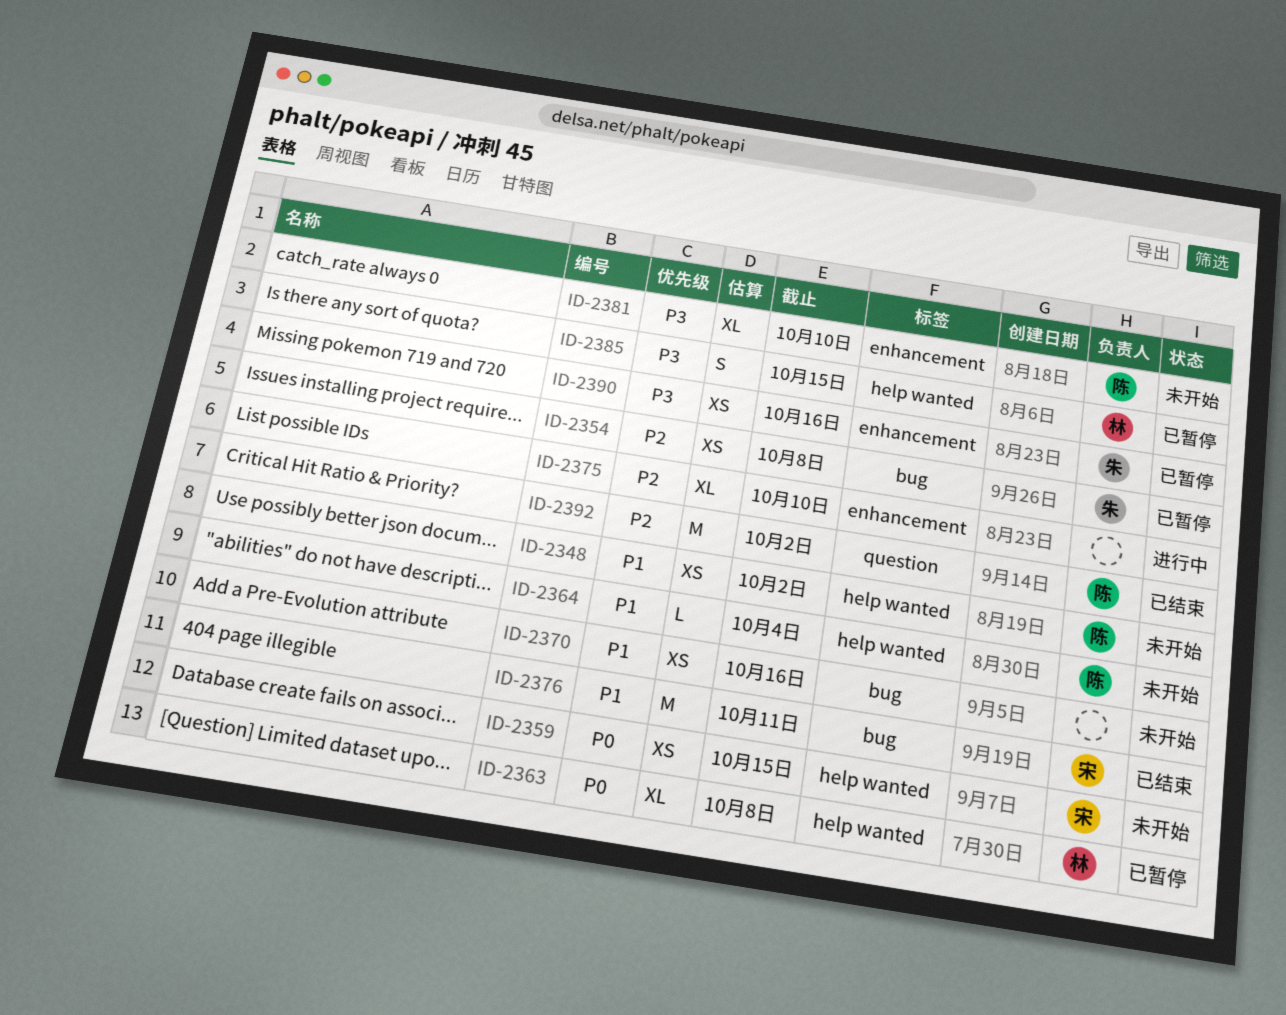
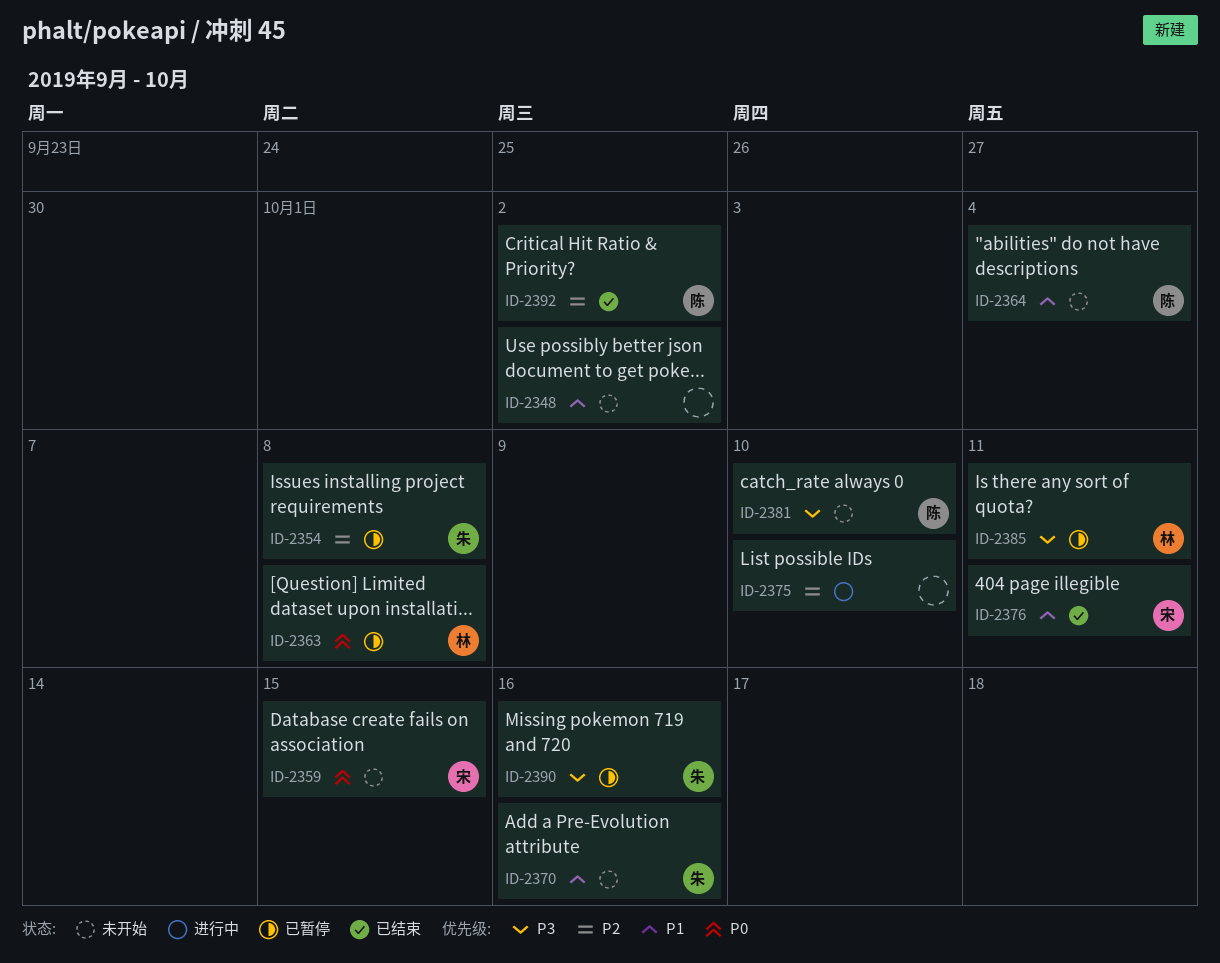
ID-2348, owner: 陈 -> none
ID-2370, owner: none -> 朱
ID-2385, due: Oct 15 -> Oct 11

